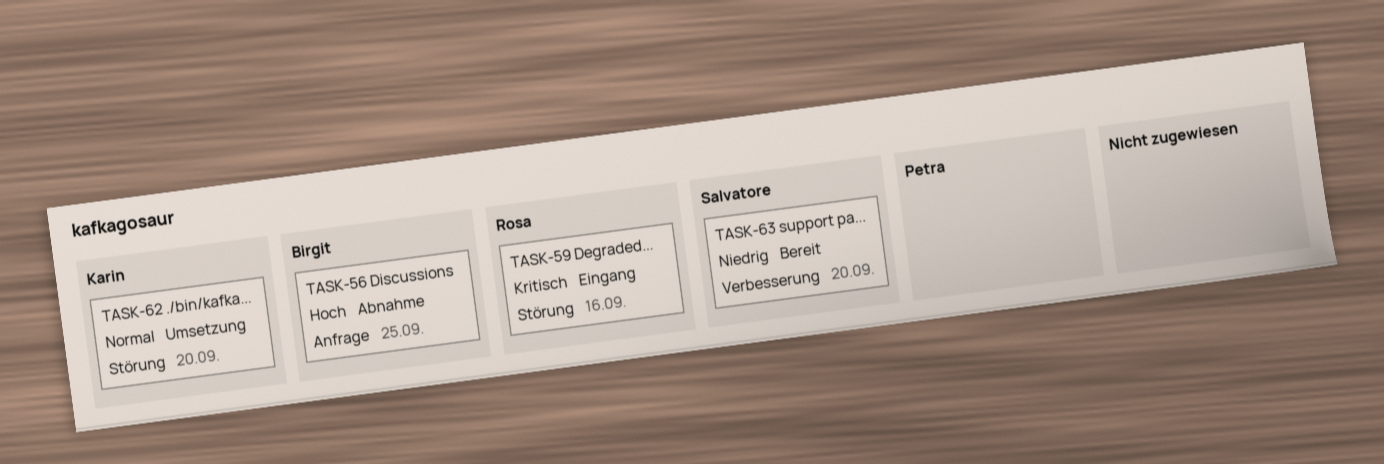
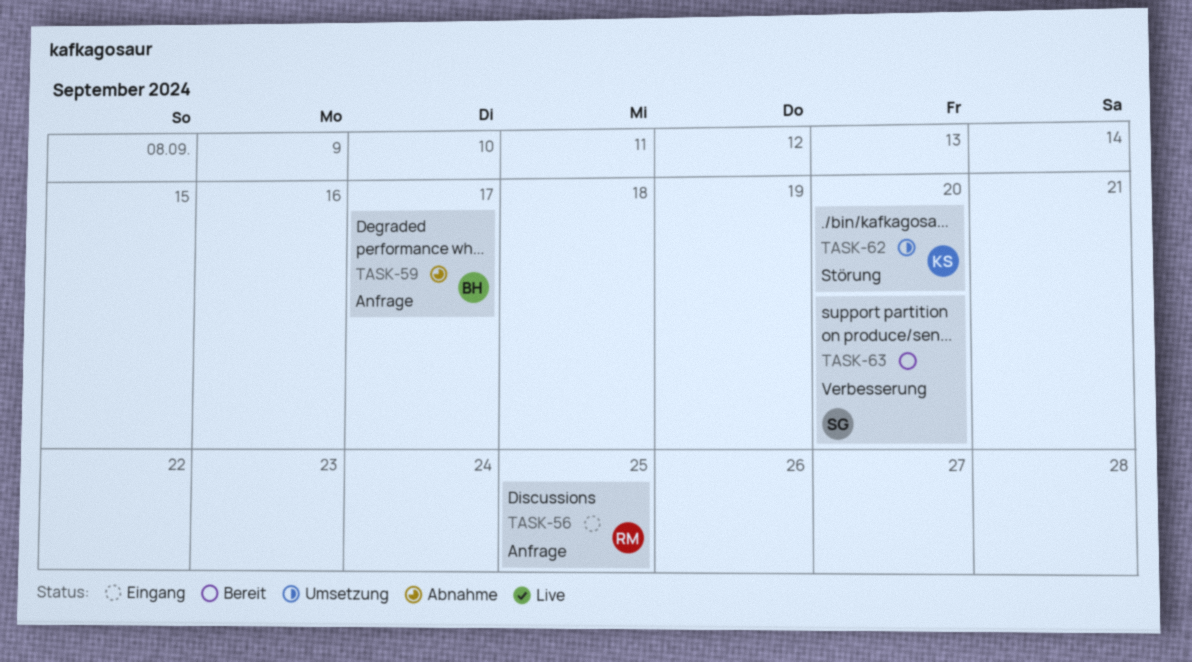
TASK-56, status: Abnahme -> Eingang
TASK-56, owner: Birgit -> Rosa
TASK-59, status: Eingang -> Abnahme
TASK-59, owner: Rosa -> Birgit
TASK-59, label: Störung -> Anfrage
TASK-59, due: Sep 16 -> Sep 17

